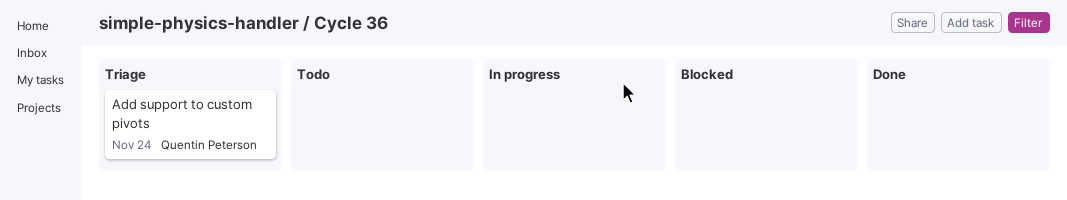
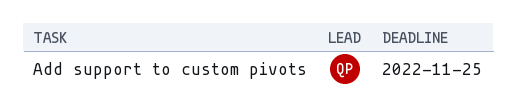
Add support to custom pivots, due: Nov 24 -> Nov 25

